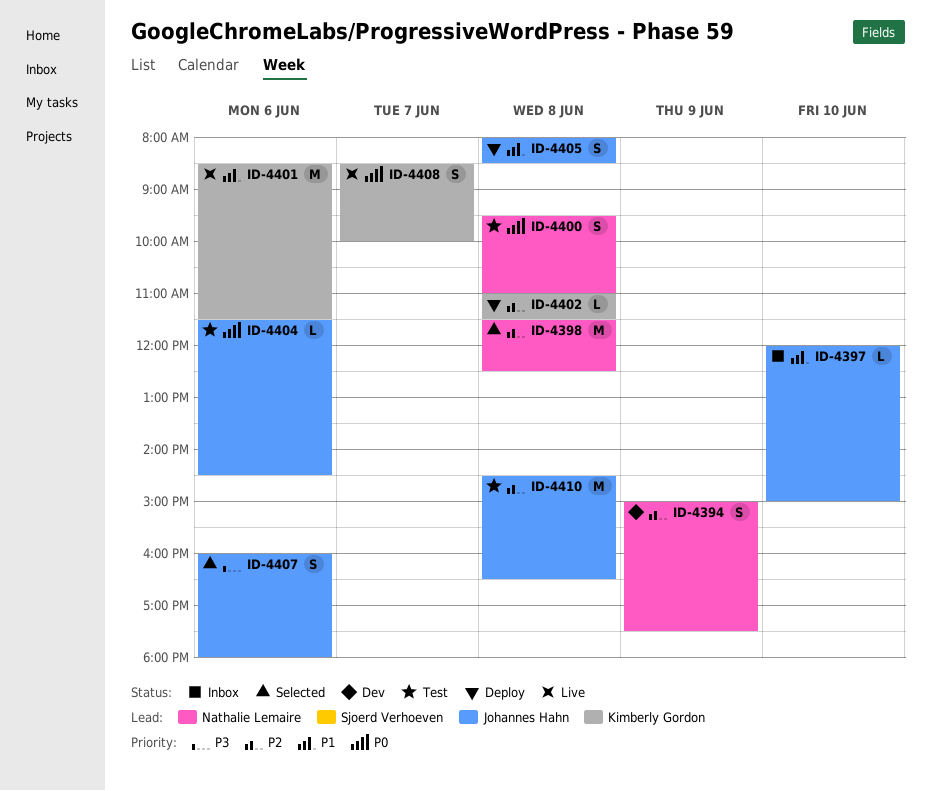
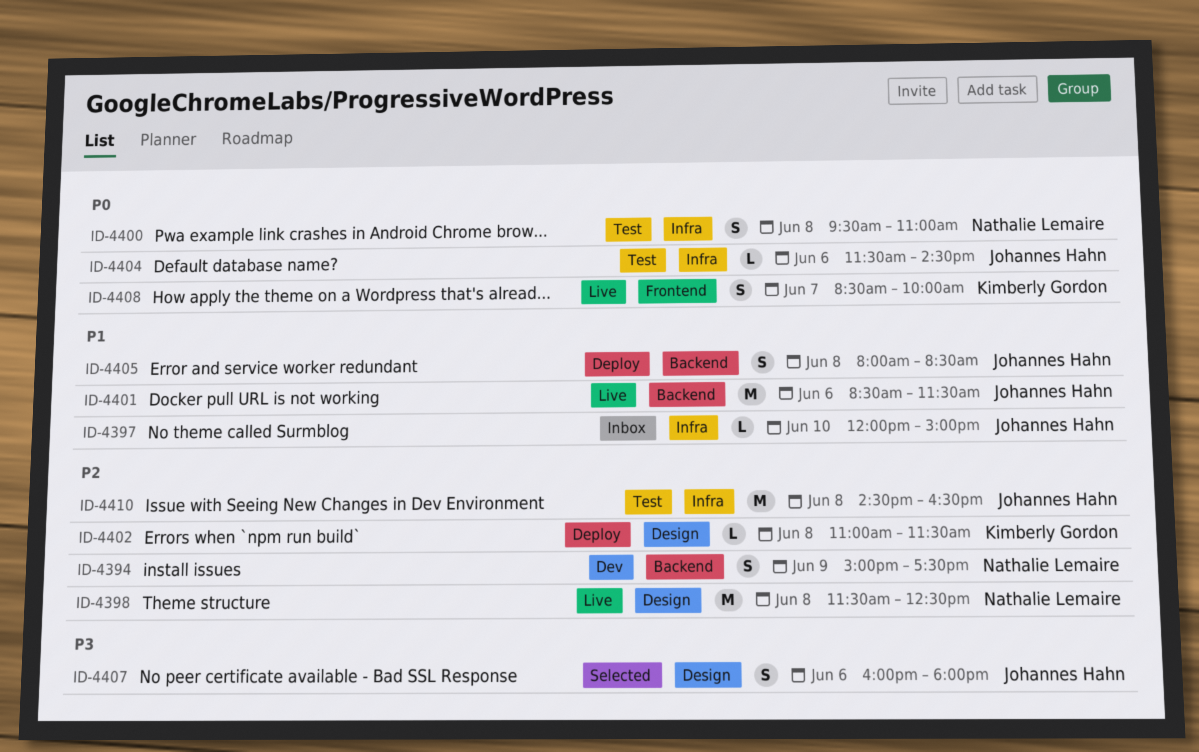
ID-4398, status: Selected -> Live
ID-4401, owner: Kimberly Gordon -> Johannes Hahn

